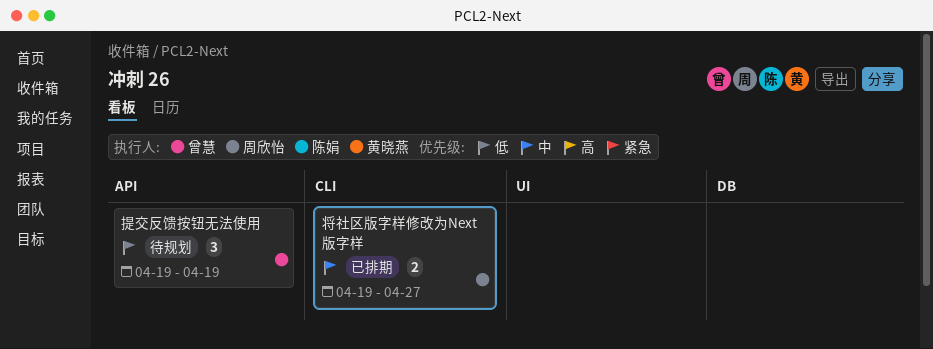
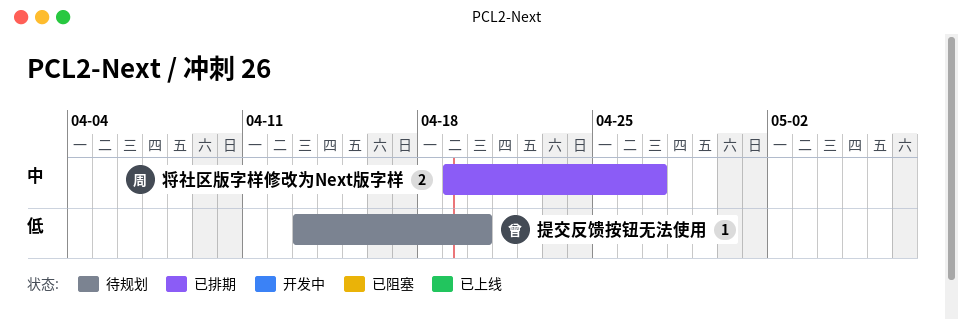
提交反馈按钮无法使用, estimate: 3 -> 1
提交反馈按钮无法使用, start: Apr 19 -> Apr 13
提交反馈按钮无法使用, due: Apr 19 -> Apr 20

